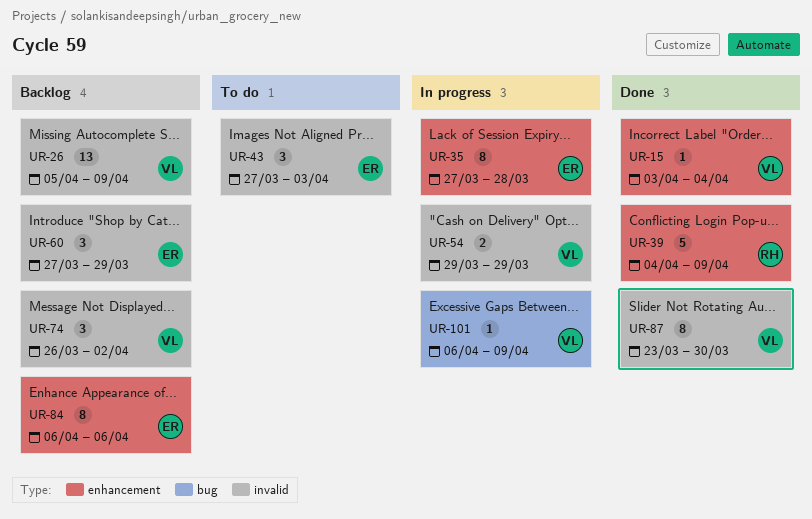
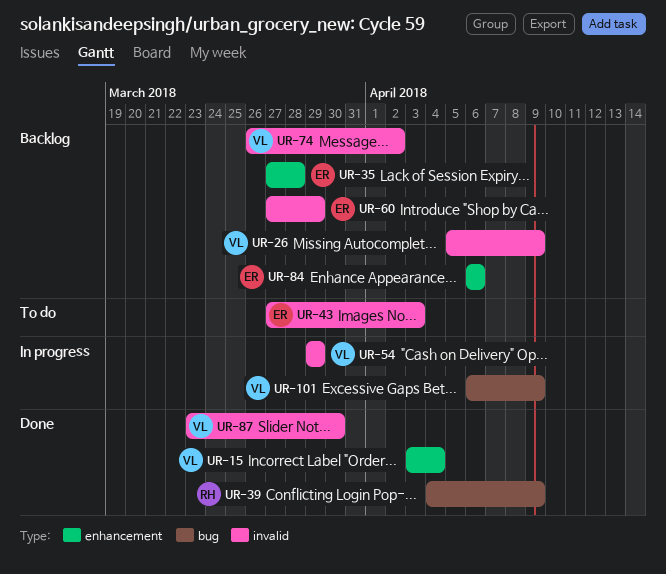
UR-35, status: In progress -> Backlog
UR-39, label: enhancement -> bug

